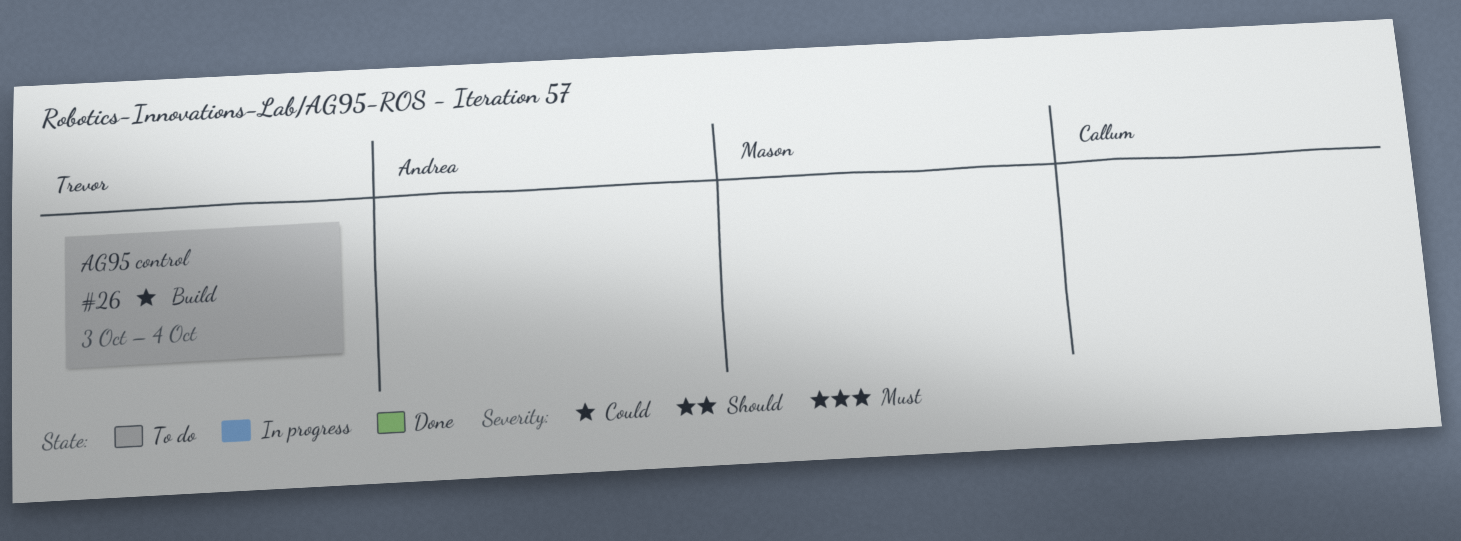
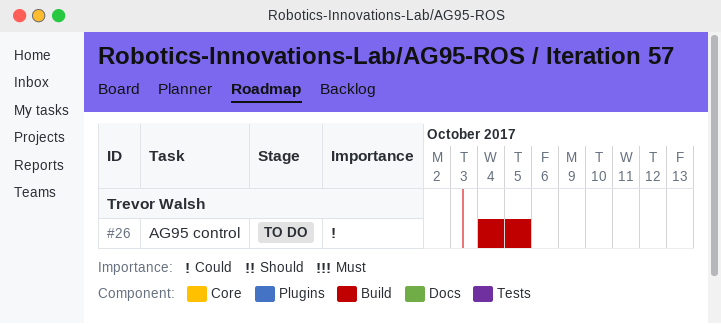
#26, start: Oct 3 -> Oct 4
#26, due: Oct 4 -> Oct 5

